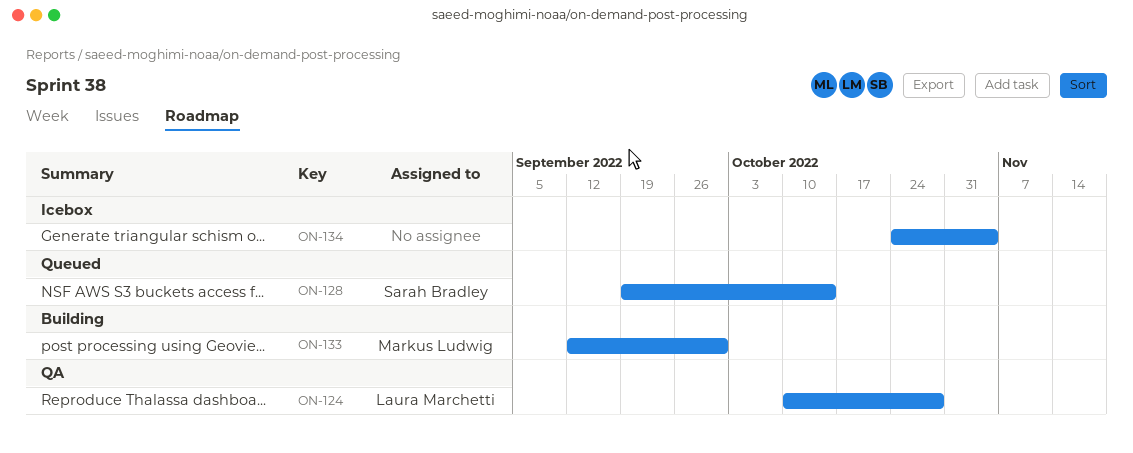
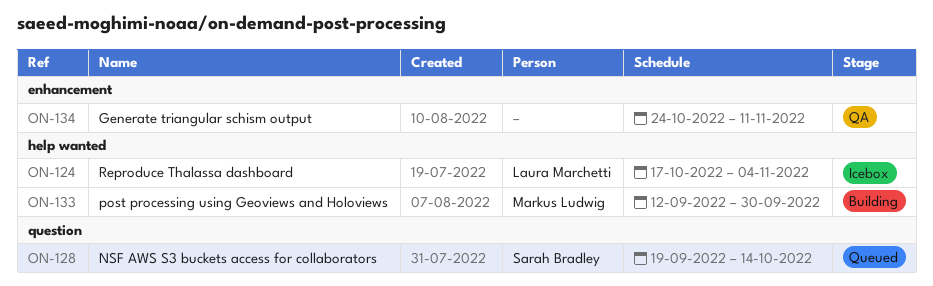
ON-124, status: QA -> Icebox
ON-124, start: Oct 10 -> Oct 17
ON-124, due: Oct 28 -> Nov 4
ON-134, status: Icebox -> QA
ON-134, due: Nov 4 -> Nov 11

